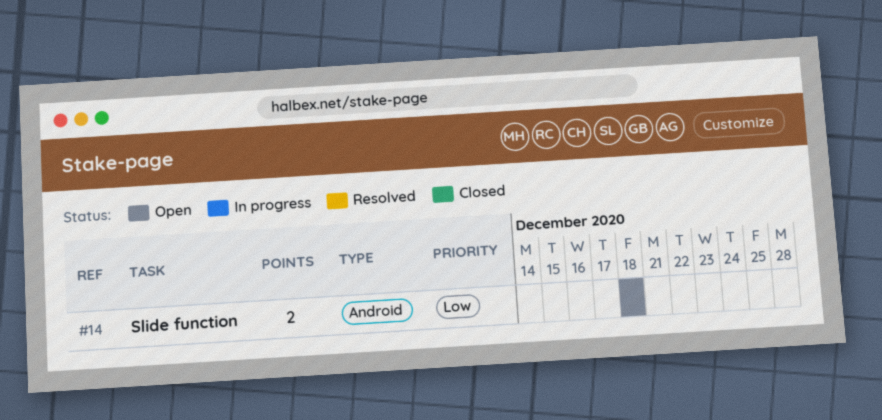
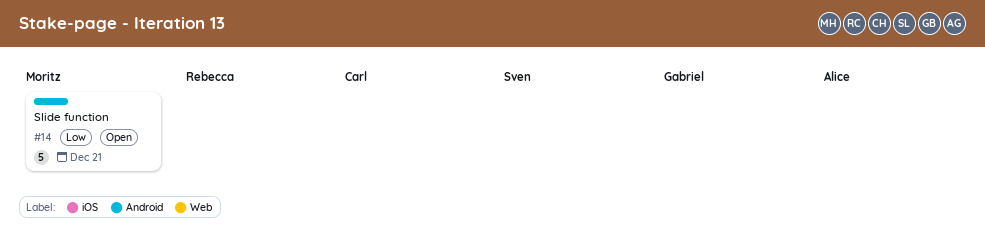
#14, estimate: 2 -> 5
#14, due: Dec 18 -> Dec 21

